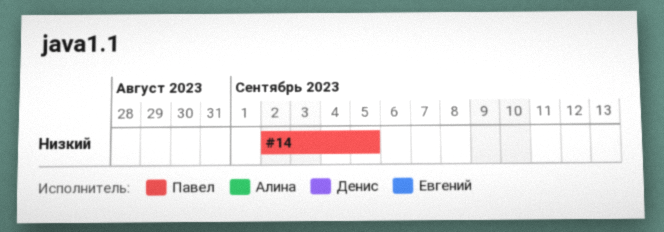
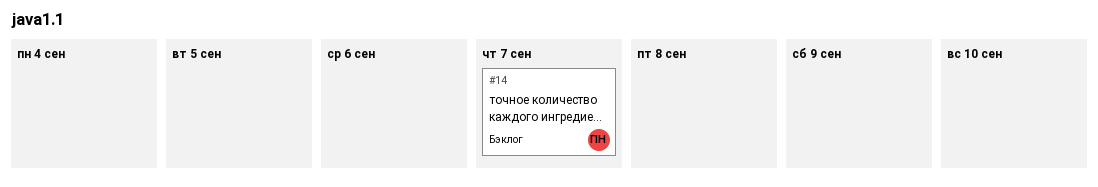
#14, due: Sep 5 -> Sep 7

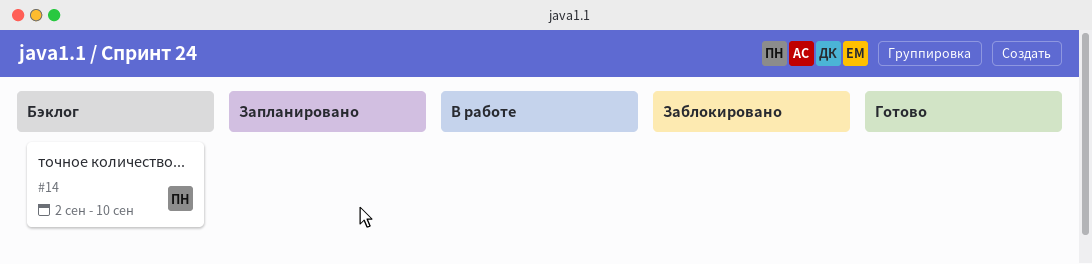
#14, due: Sep 7 -> Sep 10

